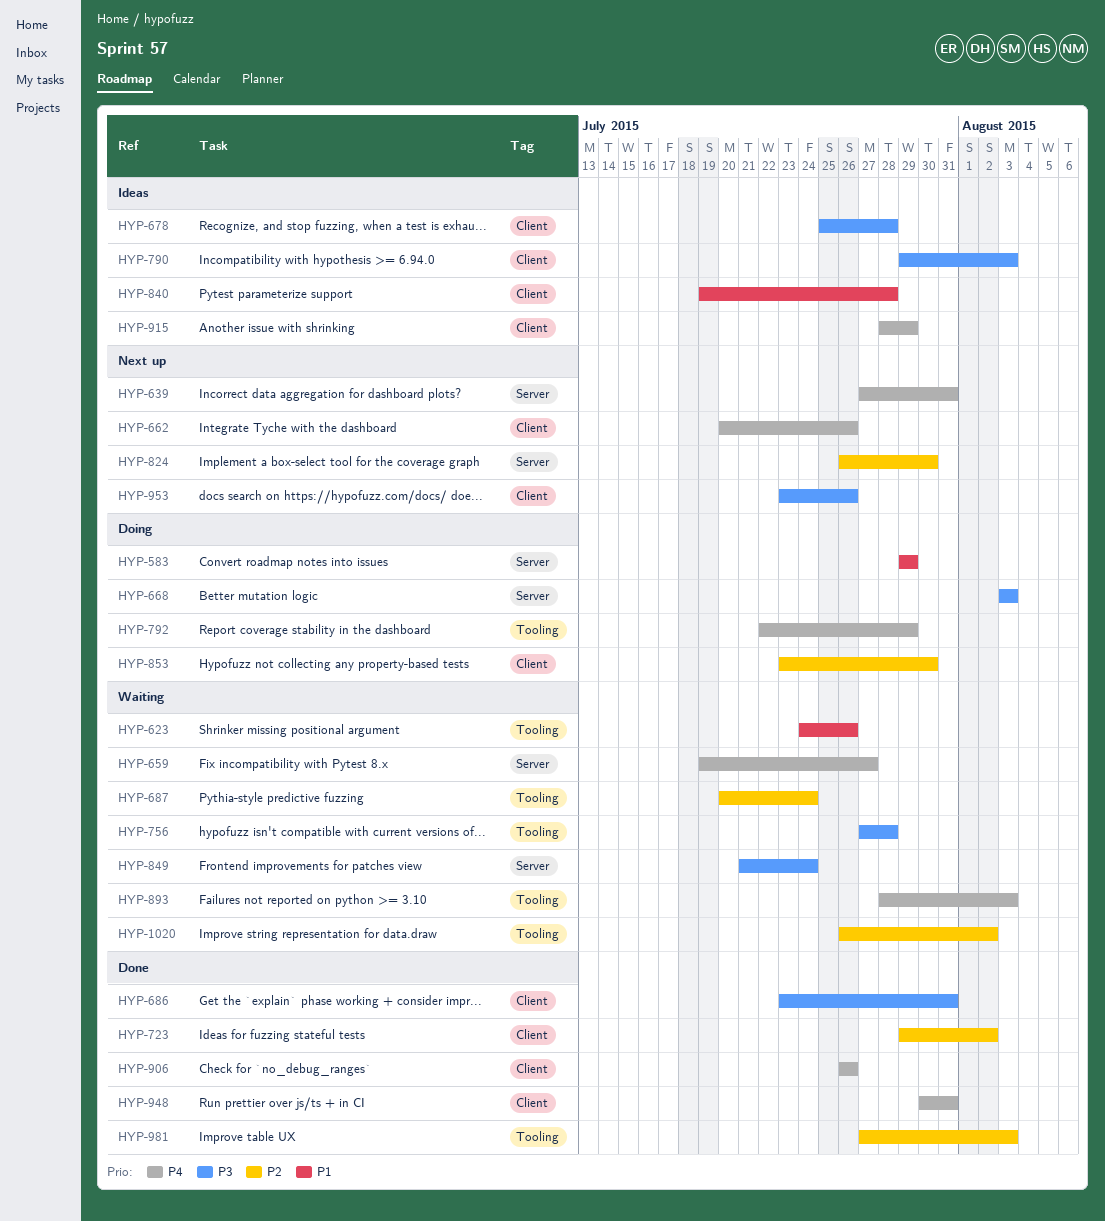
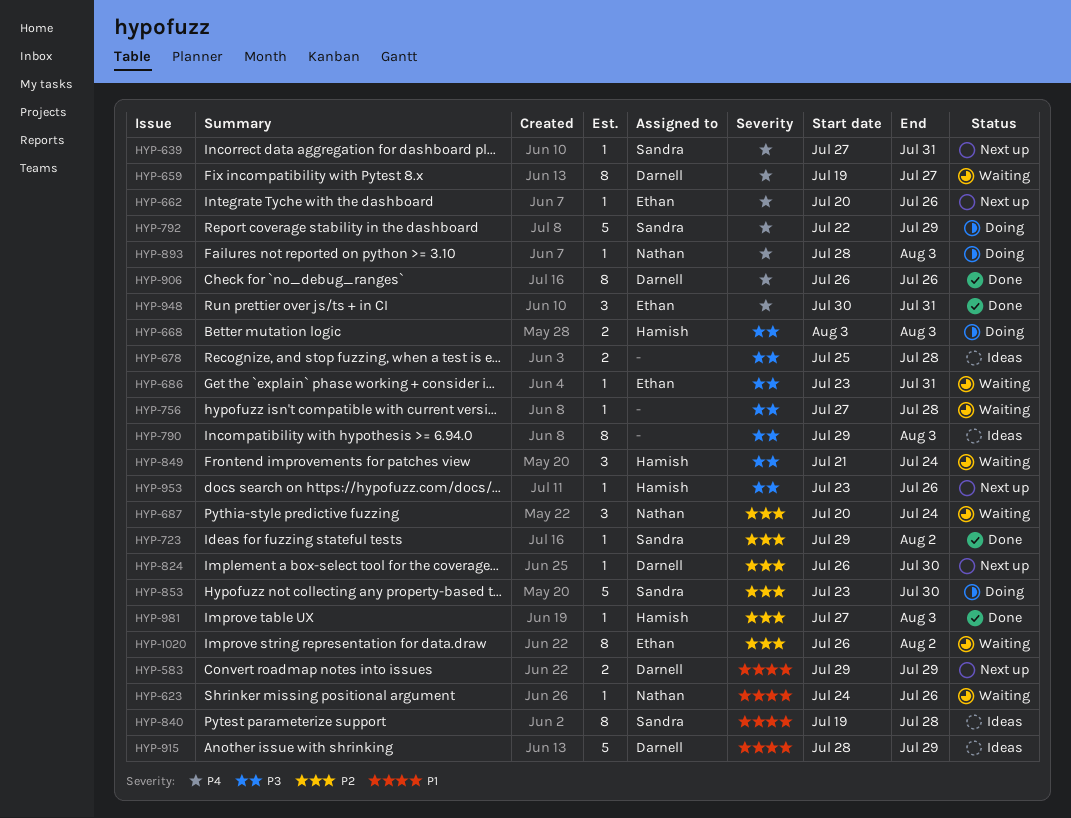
HYP-583, status: Doing -> Next up
HYP-686, status: Done -> Waiting
HYP-893, status: Waiting -> Doing
HYP-915, priority: P4 -> P1

